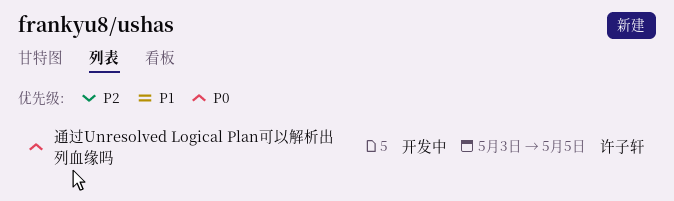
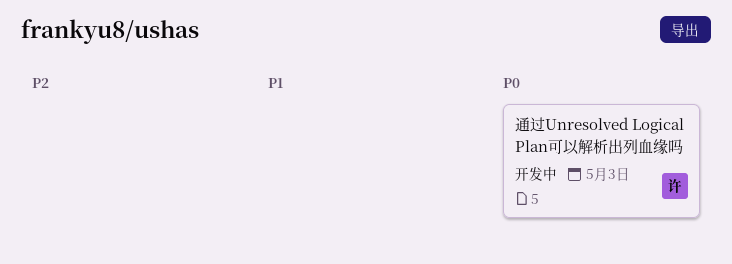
通过Unresolved Logical Plan可以解析出列血缘吗, due: May 5 -> May 3

